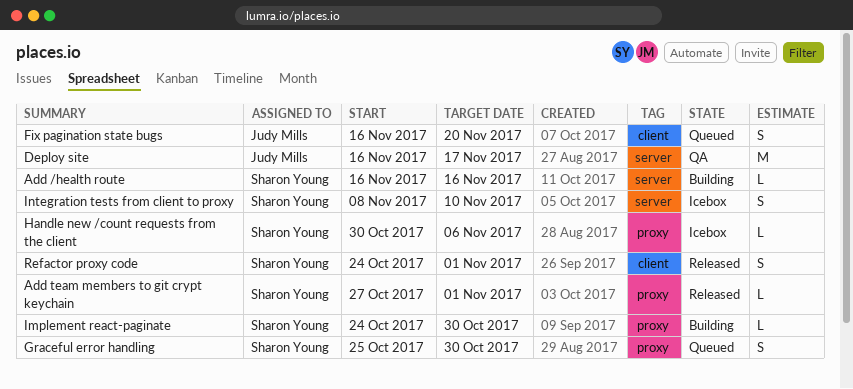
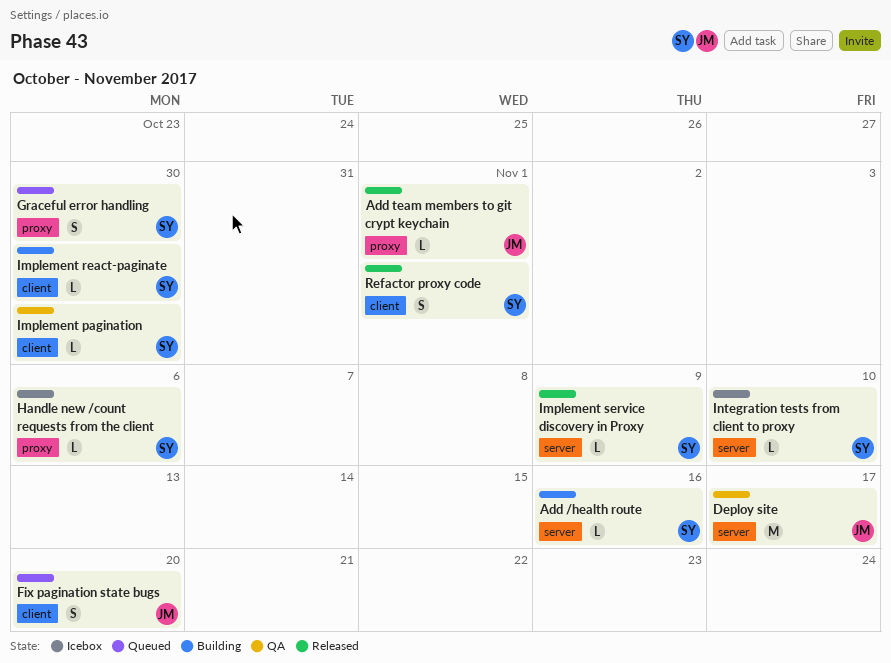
Add team members to git crypt keychain, owner: Sharon Young -> Judy Mills
Implement pagination: none -> present
Implement react-paginate, label: proxy -> client
Implement service discovery in Proxy: none -> present
Integration tests from client to proxy, estimate: S -> L

